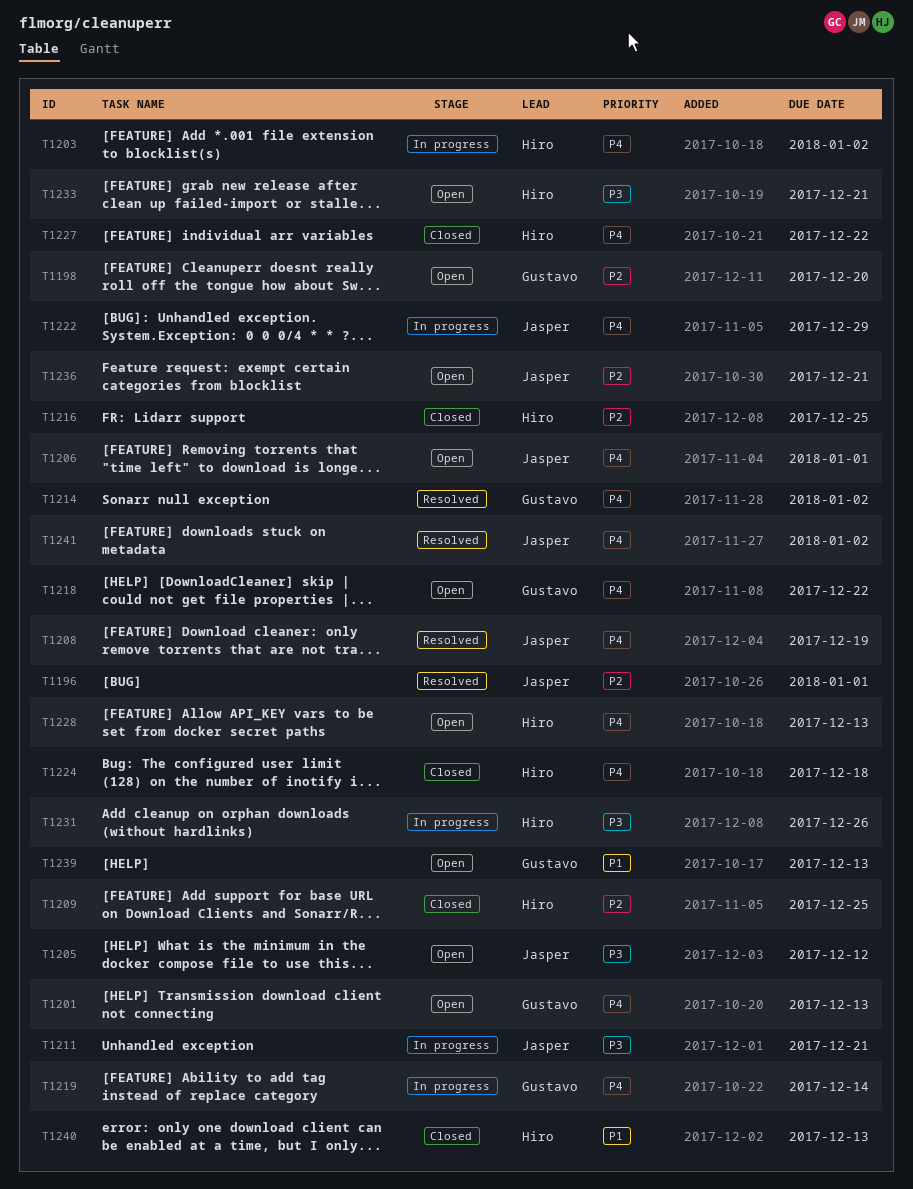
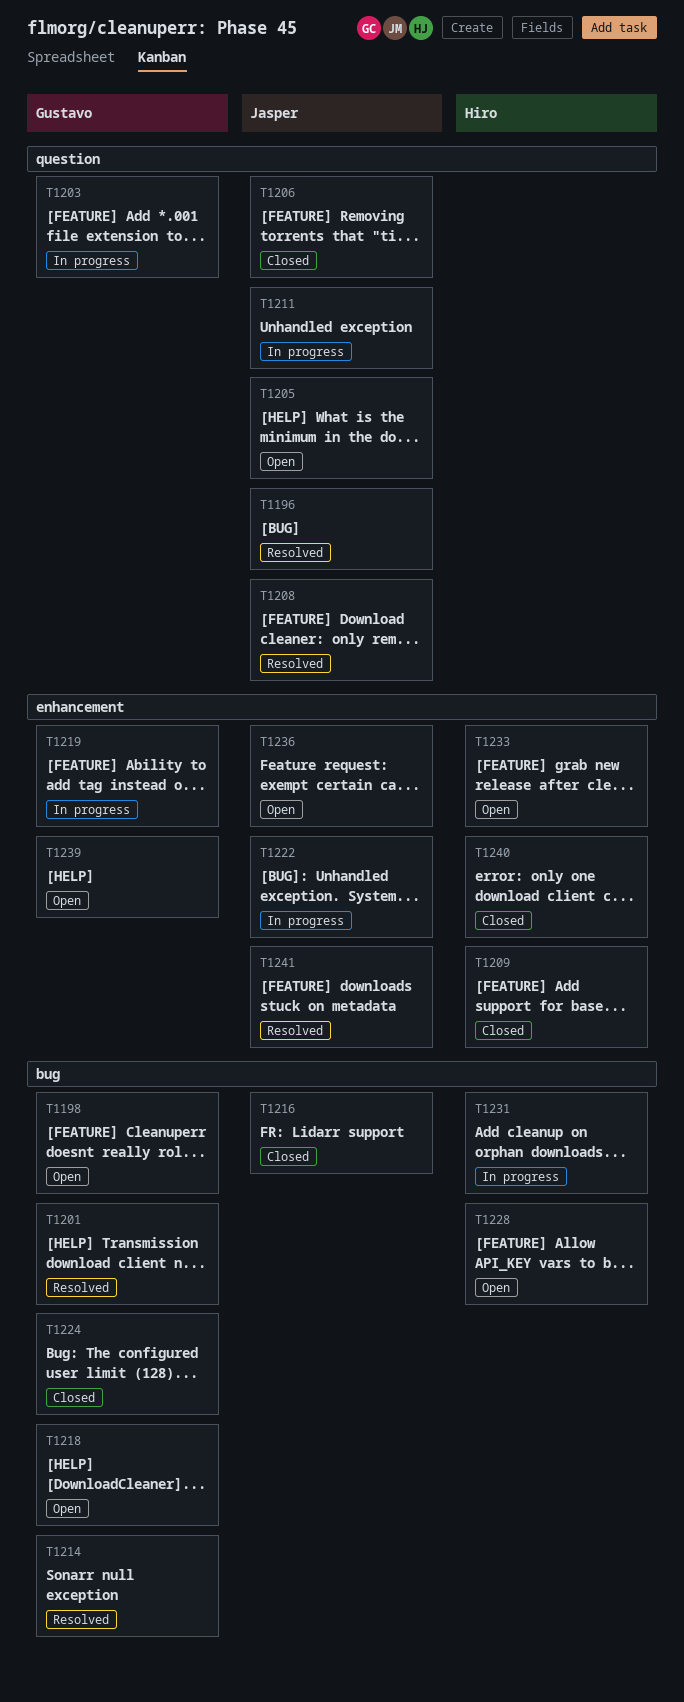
T1201, status: Open -> Resolved
T1203, owner: Hiro -> Gustavo
T1206, status: Open -> Closed
T1216, owner: Hiro -> Jasper
T1224, owner: Hiro -> Gustavo
T1227: present -> none

